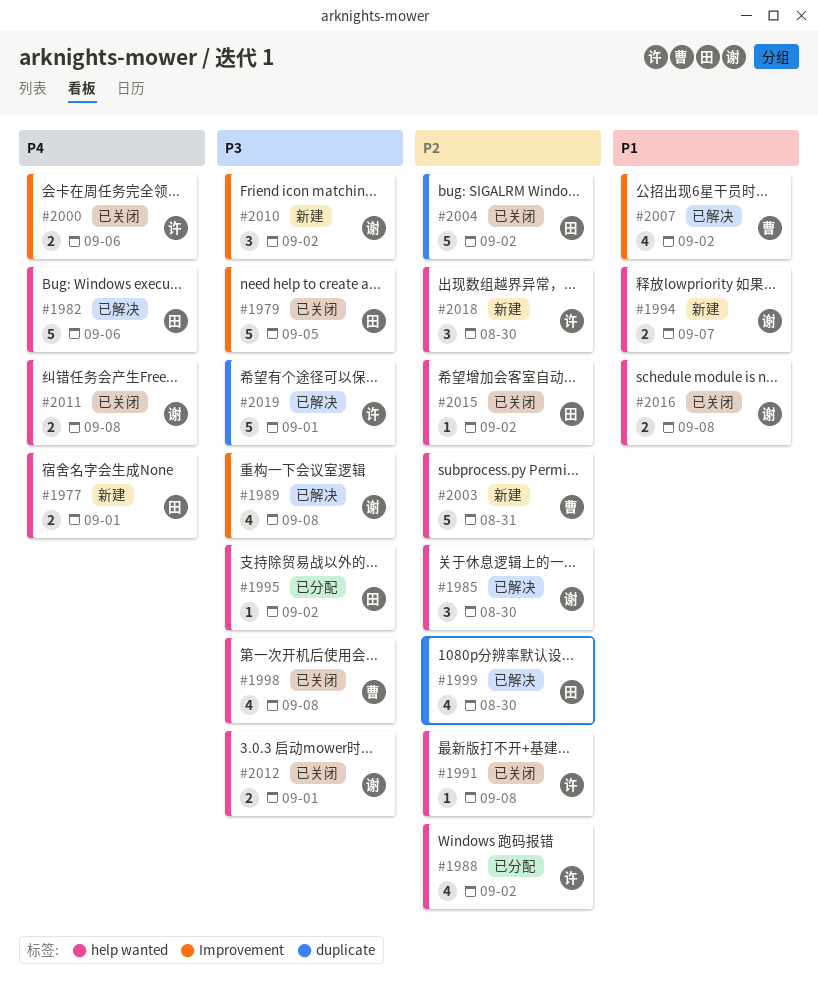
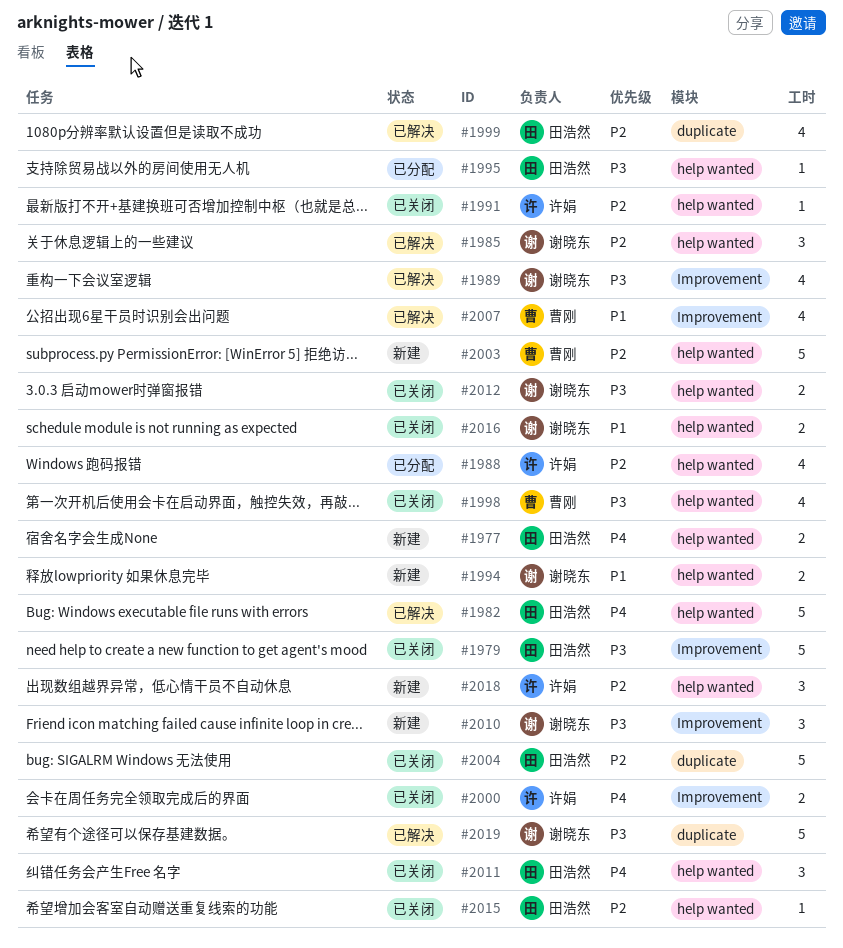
#2011, owner: 谢晓东 -> 田浩然
#2011, estimate: 2 -> 3
#2019, owner: 许娟 -> 谢晓东

